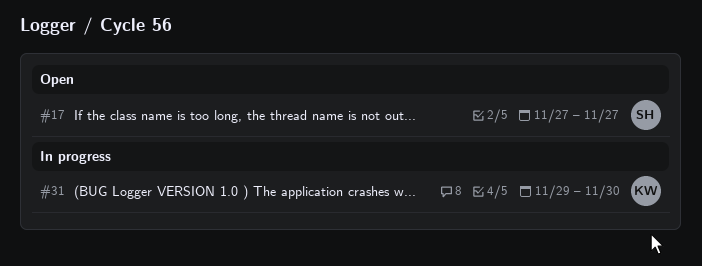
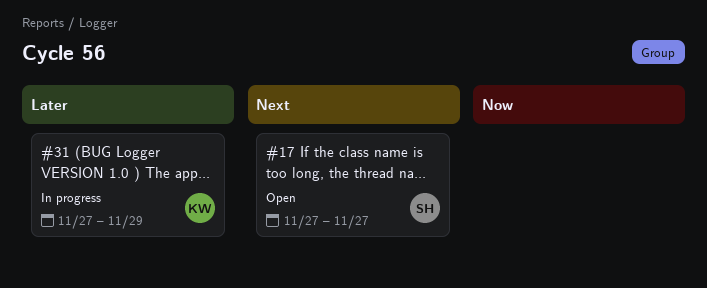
#31, start: Nov 29 -> Nov 27
#31, due: Nov 30 -> Nov 29

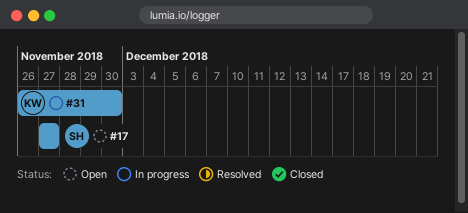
#31, start: Nov 27 -> Nov 26
#31, due: Nov 29 -> Nov 30

